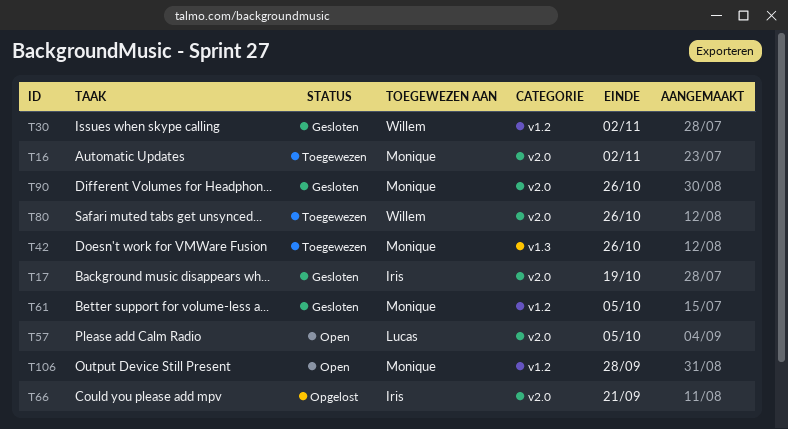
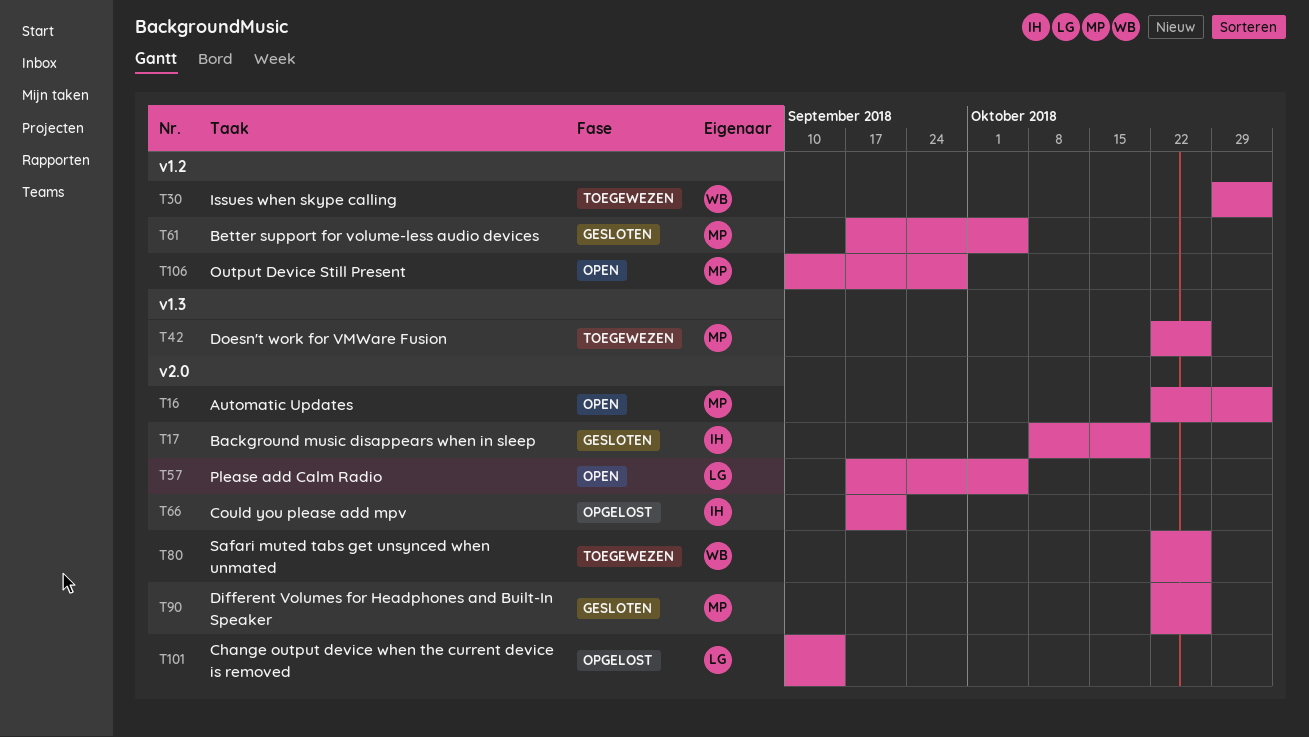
T16, status: Toegewezen -> Open
T30, status: Gesloten -> Toegewezen
T101: none -> present

